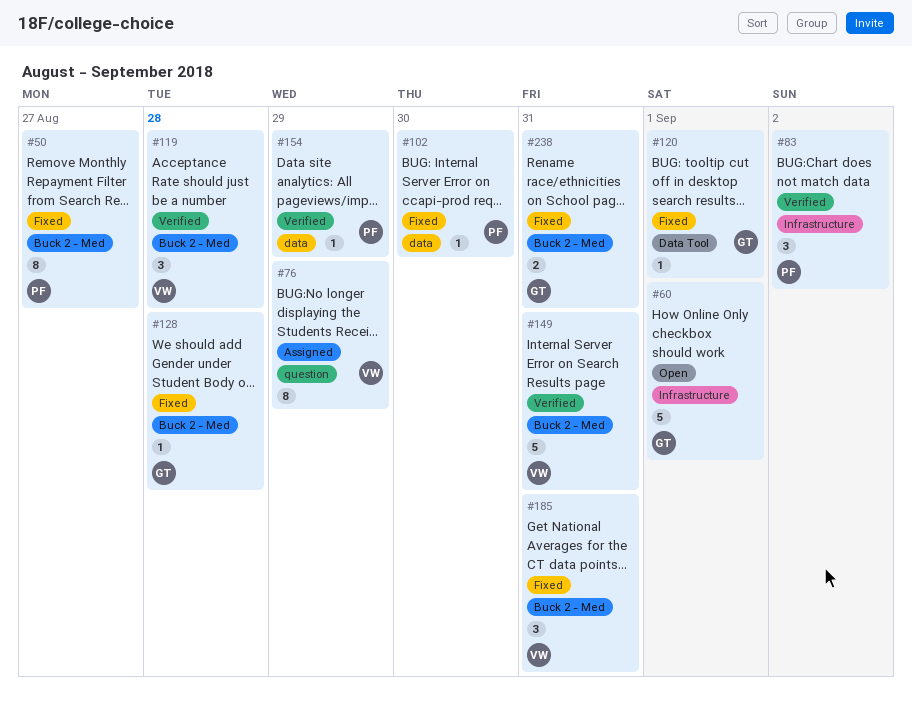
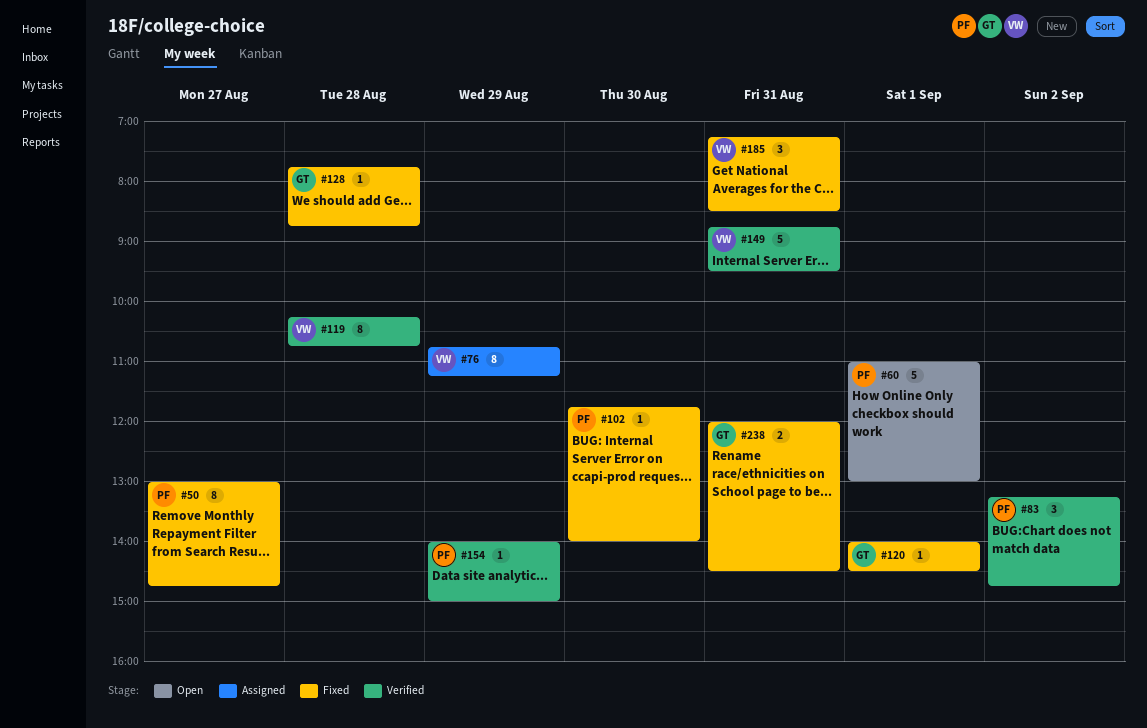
#60, owner: GT -> PF
#119, estimate: 3 -> 8

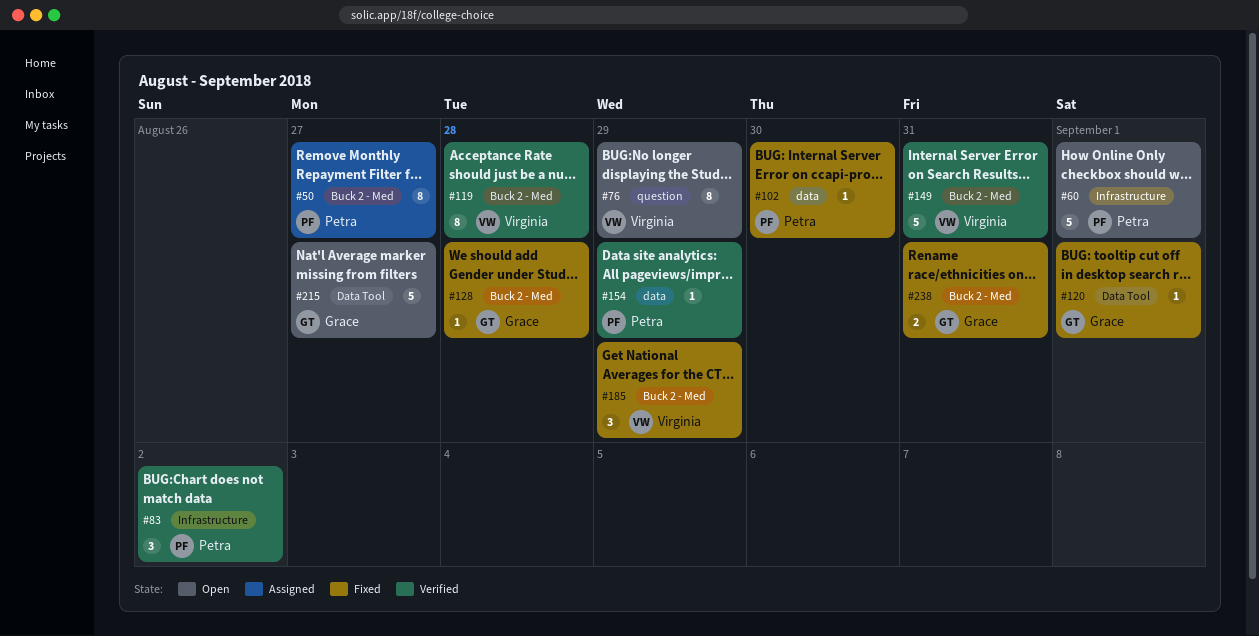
#50, status: Fixed -> Assigned
#76, status: Assigned -> Open
#185, day: Aug 31 -> Aug 29
#215: none -> present

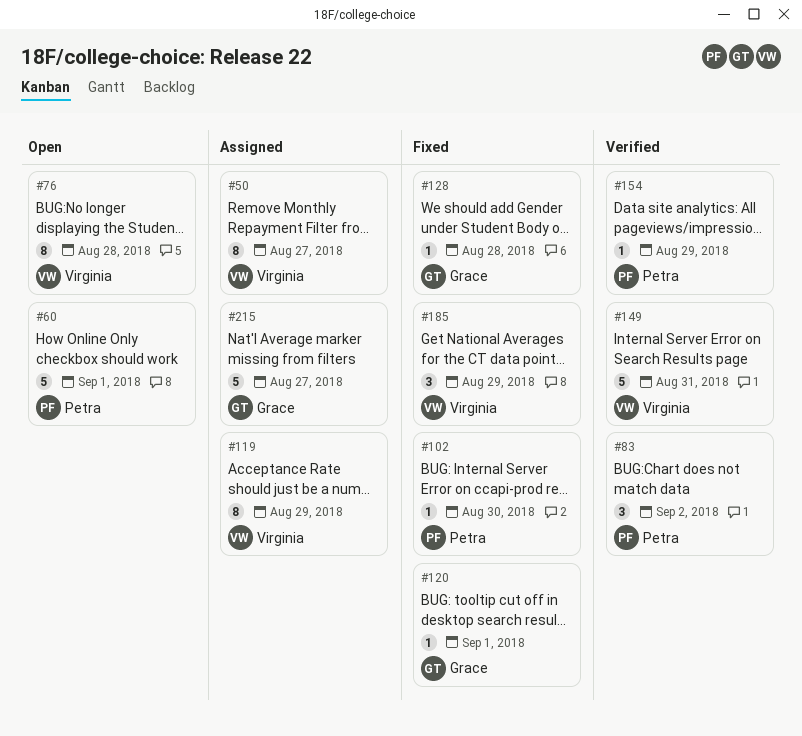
#50, owner: Petra -> Virginia
#76, day: Aug 29 -> Aug 28
#119, status: Verified -> Assigned
#119, day: Aug 28 -> Aug 29
#215, status: Open -> Assigned
#238: present -> none

